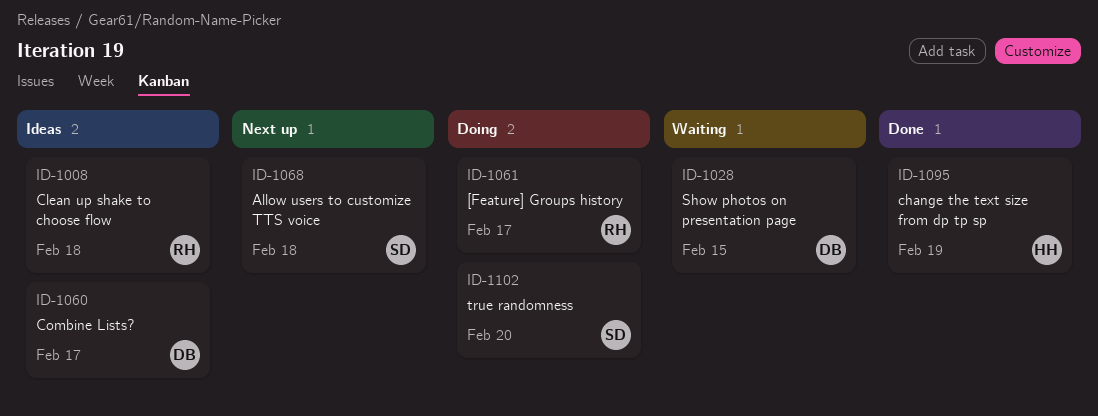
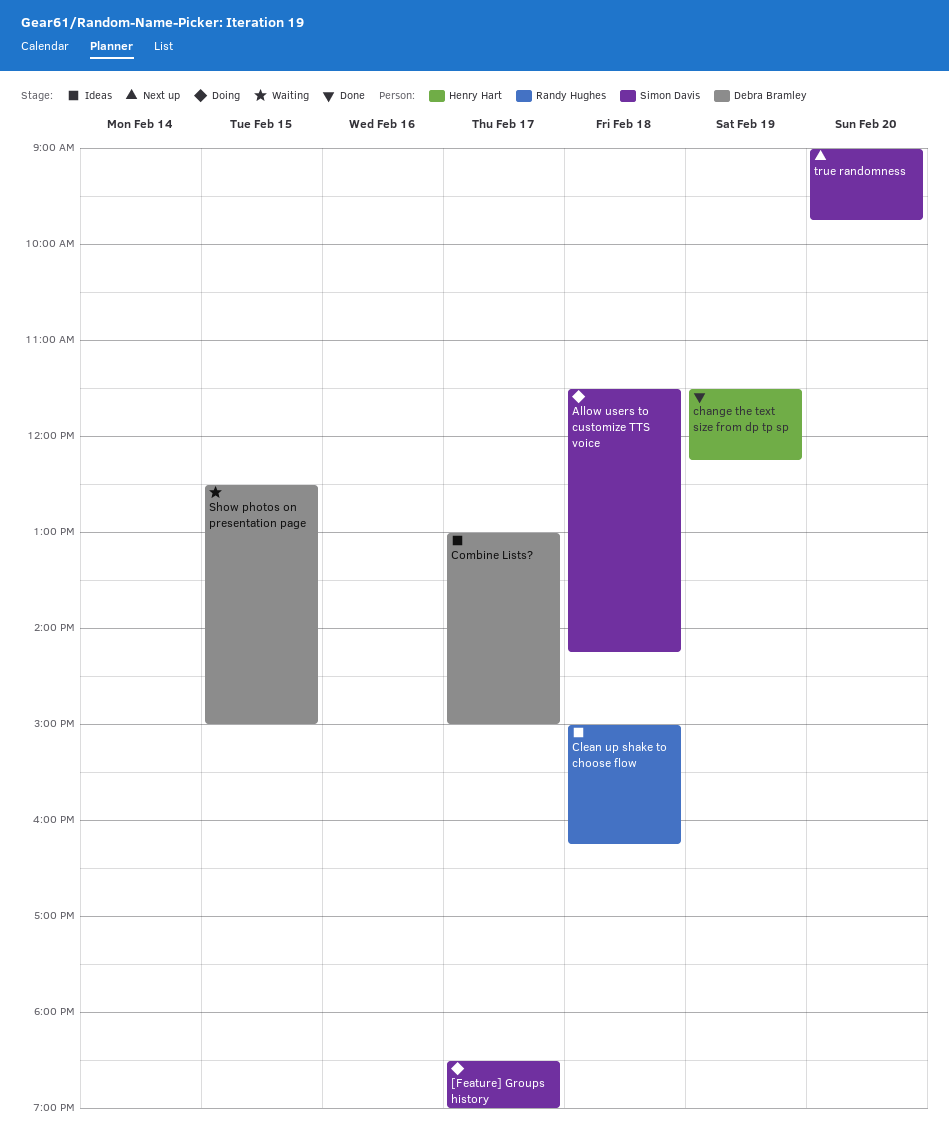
[Feature] Groups history, owner: Randy Hughes -> Simon Davis
Allow users to customize TTS voice, status: Next up -> Doing
true randomness, status: Doing -> Next up

